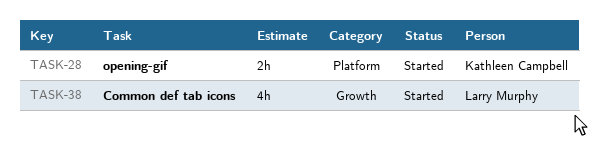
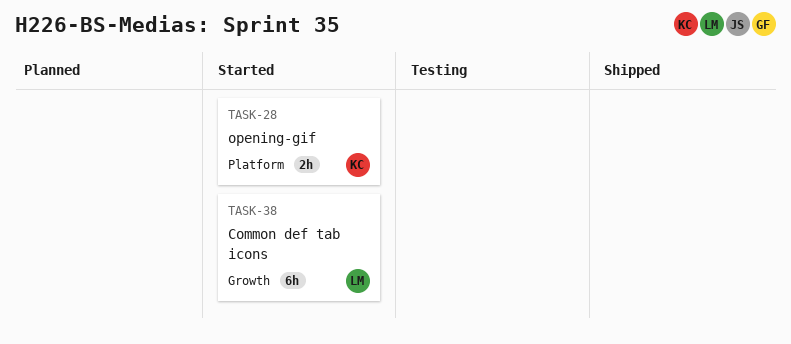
TASK-38, estimate: 4h -> 6h

